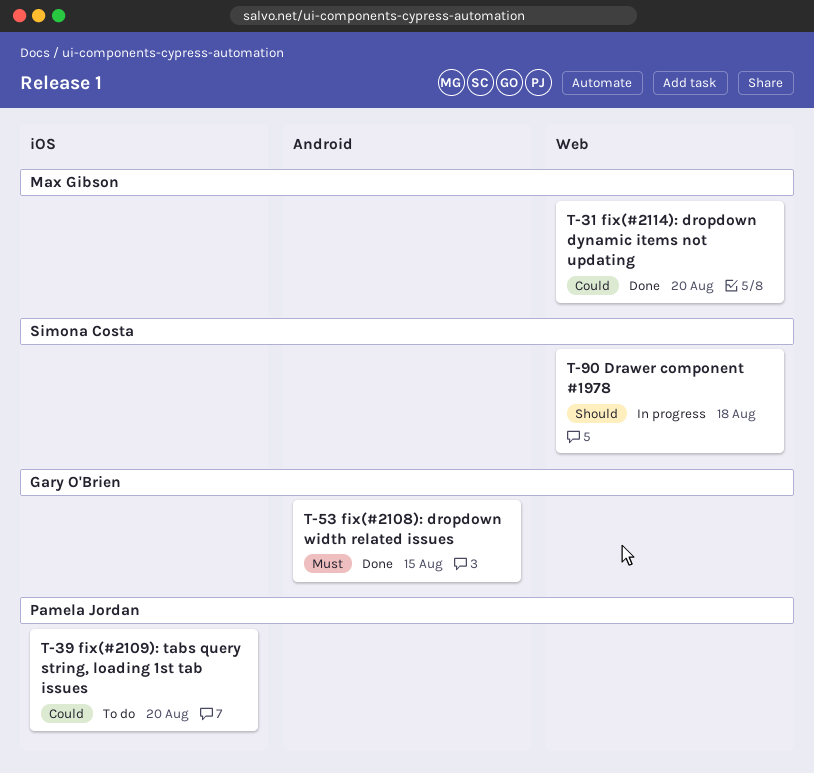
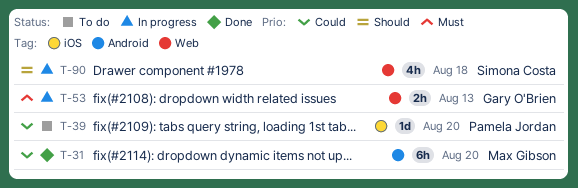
T-31, label: Web -> Android
T-53, status: Done -> In progress
T-53, label: Android -> Web
T-53, due: Aug 15 -> Aug 13

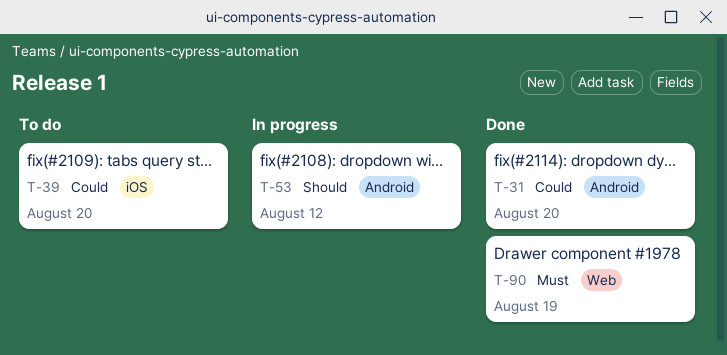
T-53, priority: Must -> Should
T-53, label: Web -> Android
T-53, due: Aug 13 -> Aug 12
T-90, status: In progress -> Done
T-90, priority: Should -> Must
T-90, due: Aug 18 -> Aug 19

